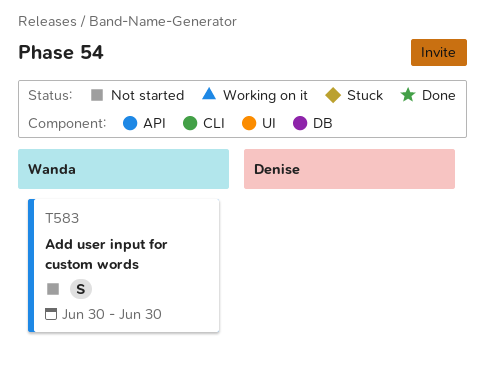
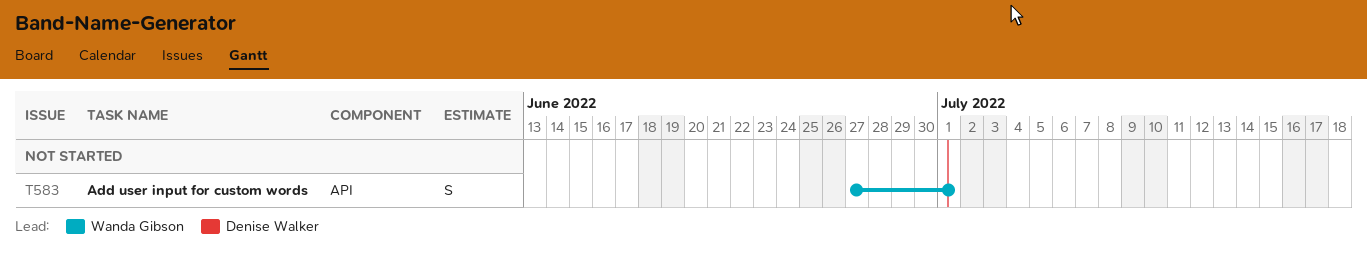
T583, start: Jun 30 -> Jun 27
T583, due: Jun 30 -> Jul 1

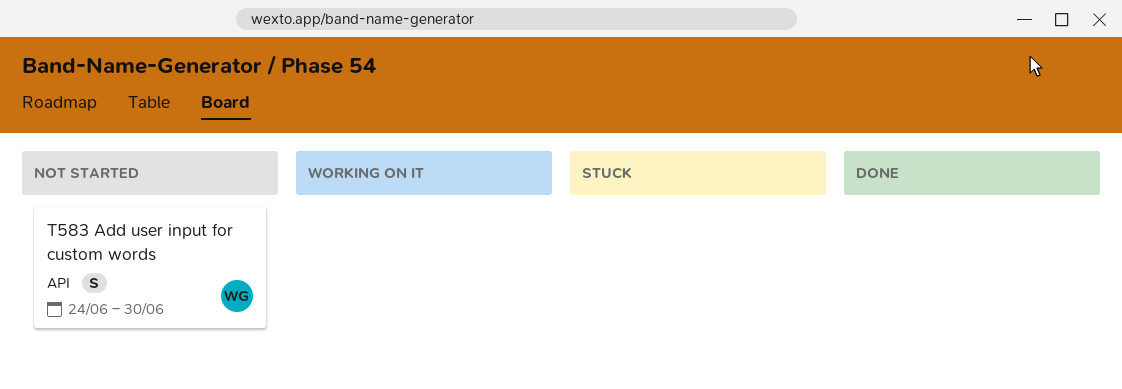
T583, start: Jun 27 -> Jun 24
T583, due: Jul 1 -> Jun 30

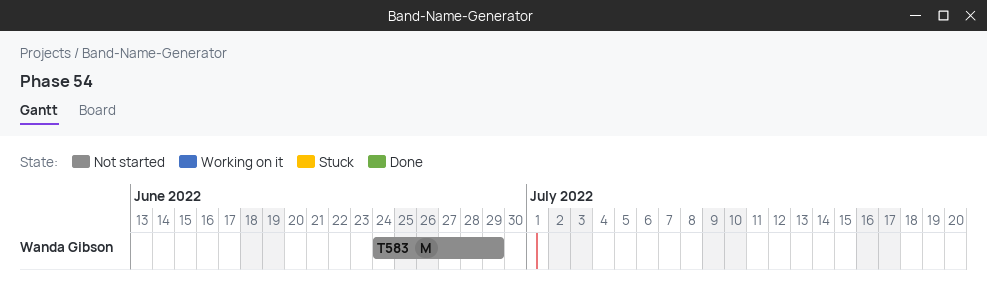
T583, estimate: S -> M
T583, due: Jun 30 -> Jun 29

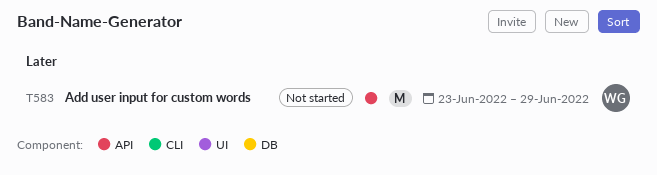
T583, start: Jun 24 -> Jun 23

